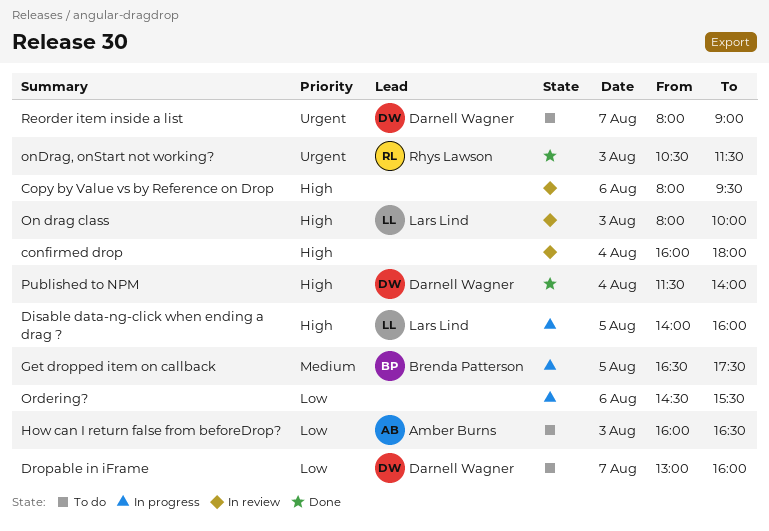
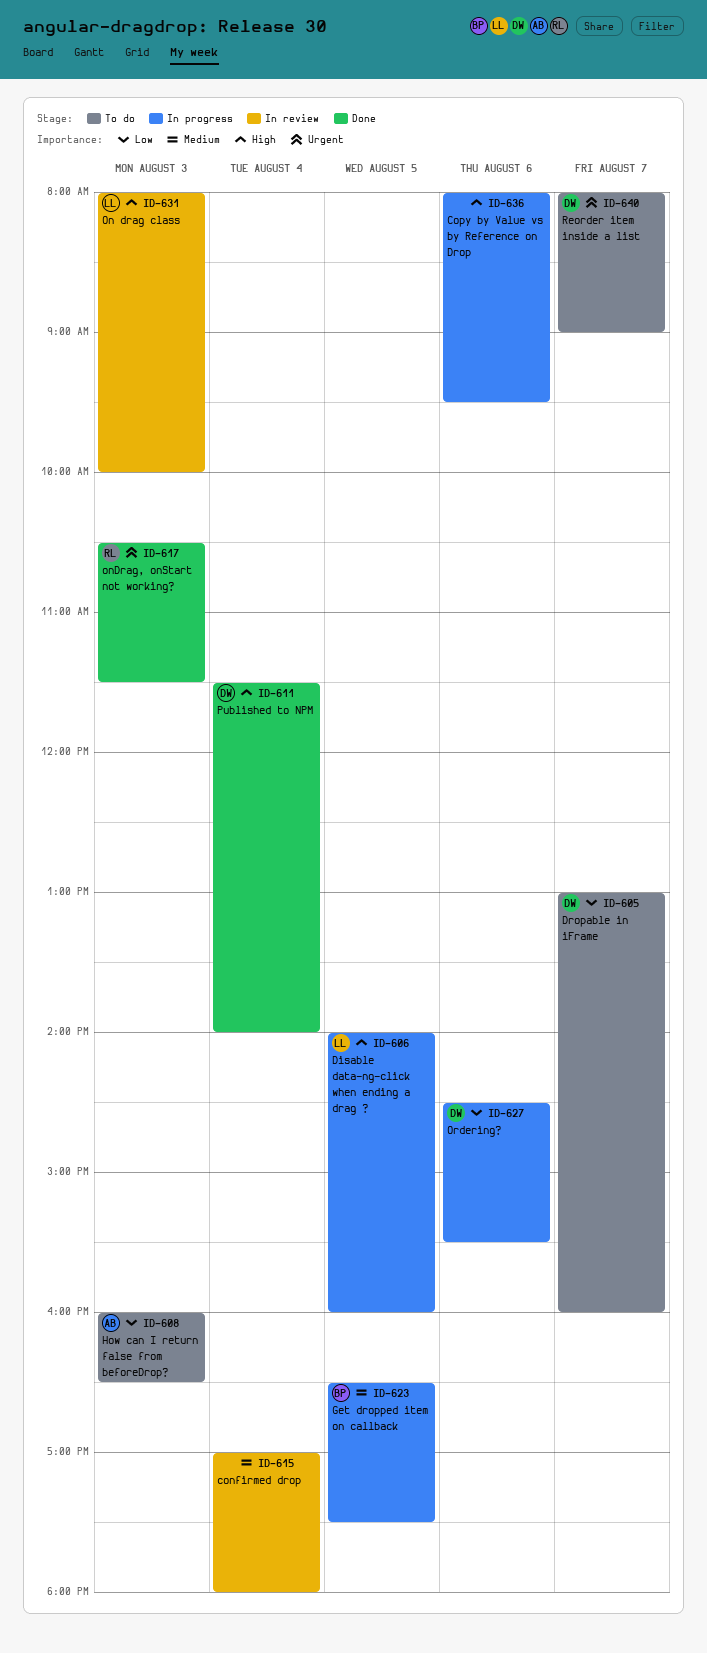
confirmed drop, priority: High -> Medium
confirmed drop, begins: 16:00 -> 17:00
Copy by Value vs by Reference on Drop, status: In review -> In progress
Ordering?, owner: none -> Darnell Wagner

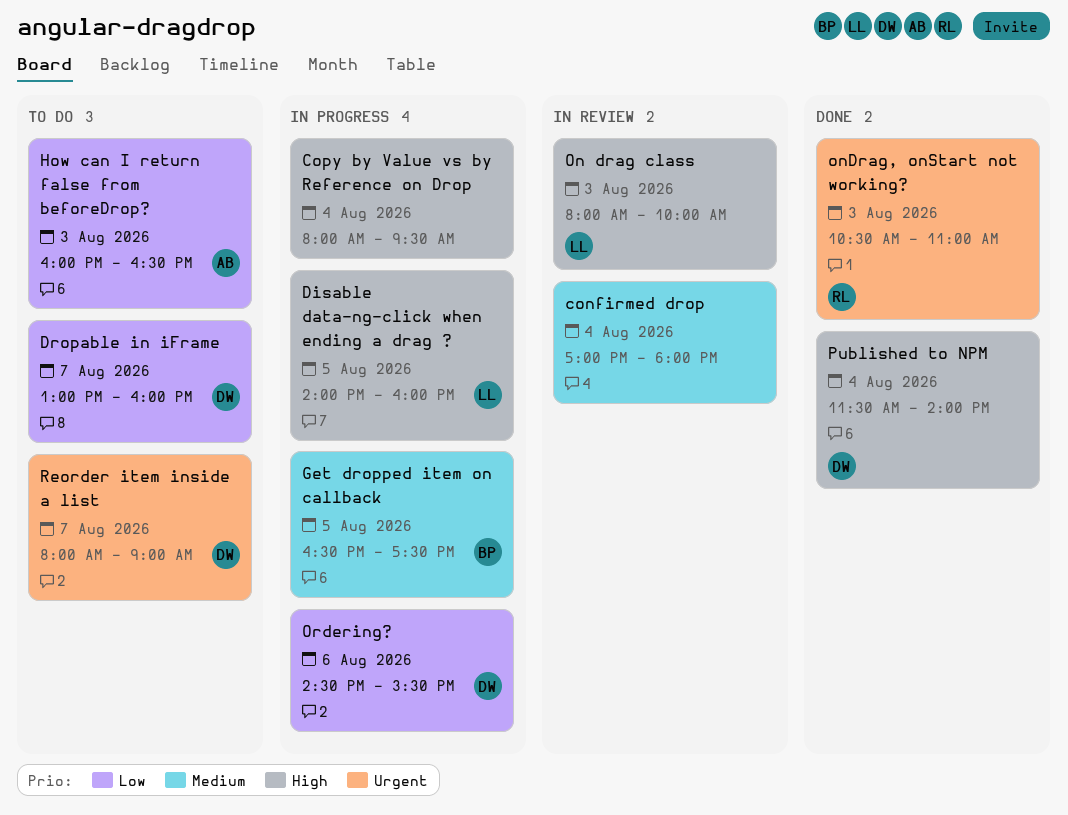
Copy by Value vs by Reference on Drop, day: Aug 6 -> Aug 4
onDrag, onStart not working?, ends: 11:30 -> 11:00

